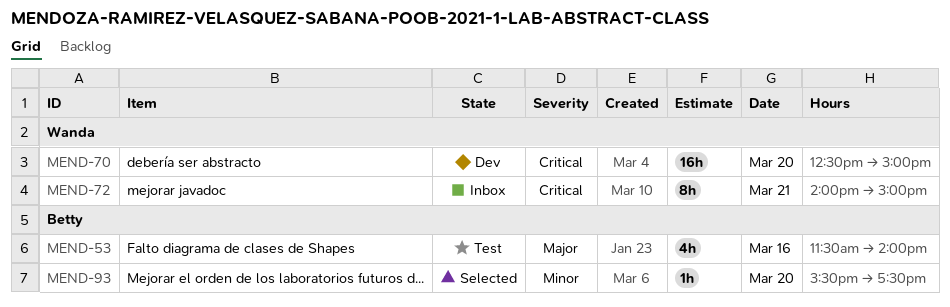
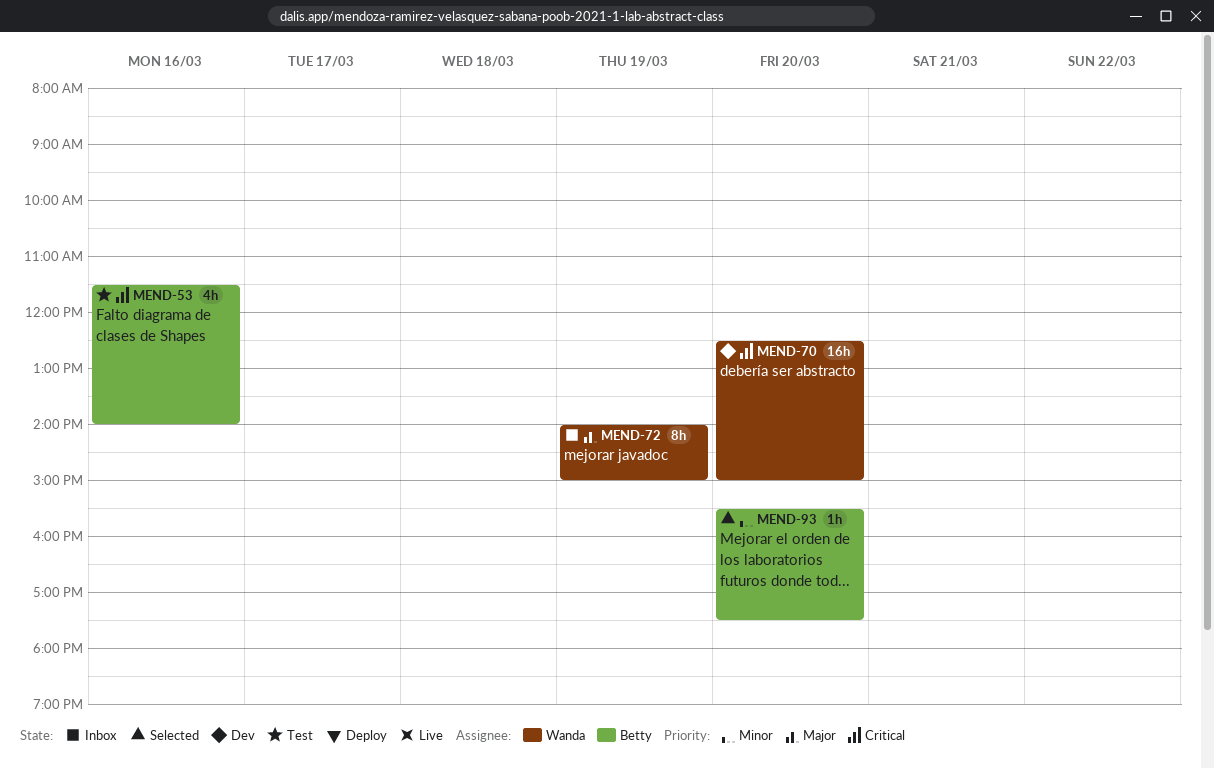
MEND-53, priority: Major -> Critical
MEND-72, priority: Critical -> Major
MEND-72, day: Mar 21 -> Mar 19

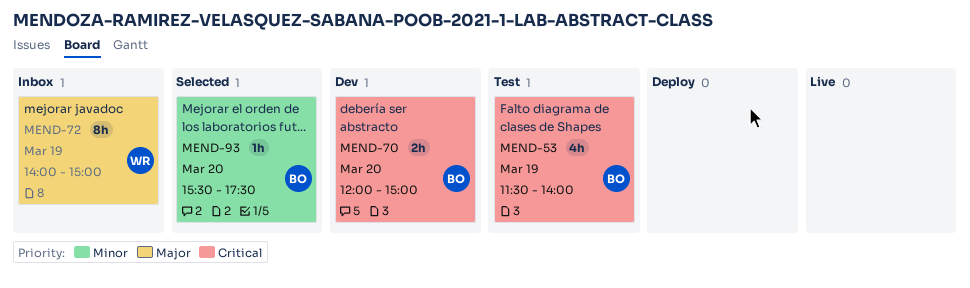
MEND-53, day: Mar 16 -> Mar 19
MEND-70, owner: Wanda -> Betty
MEND-70, estimate: 16h -> 2h
MEND-70, begins: 12:30 -> 12:00

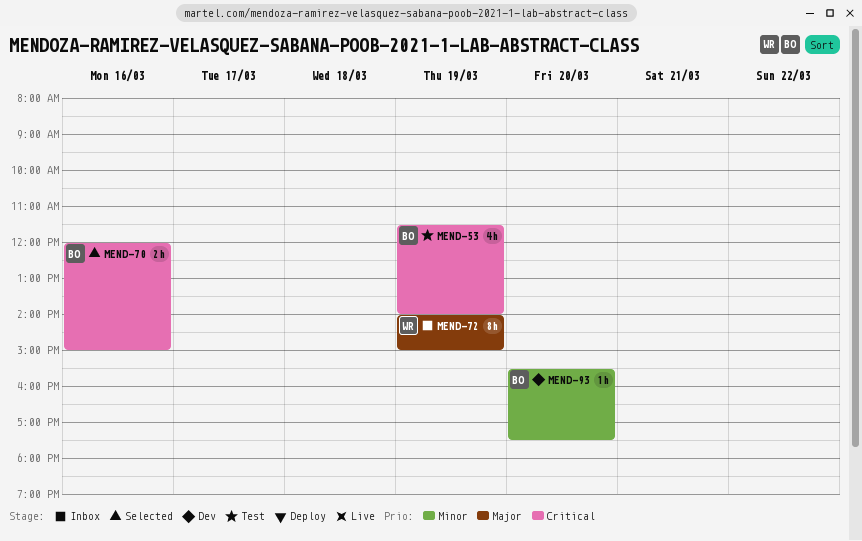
MEND-70, status: Dev -> Selected
MEND-70, day: Mar 20 -> Mar 16
MEND-93, status: Selected -> Dev

